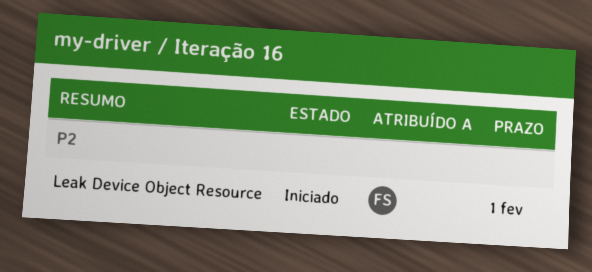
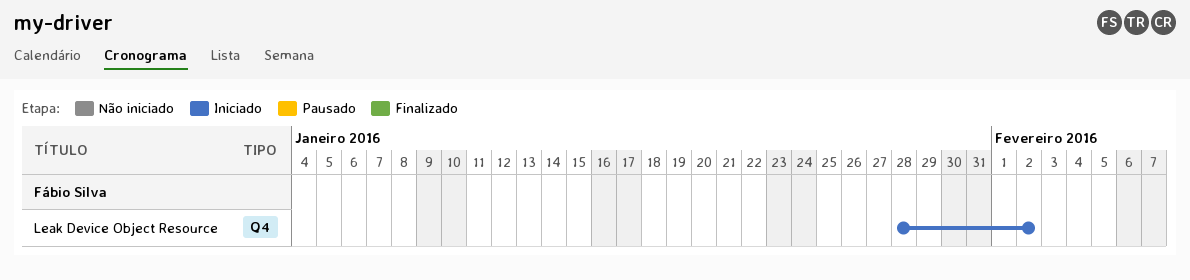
Leak Device Object Resource, due: Feb 1 -> Feb 2

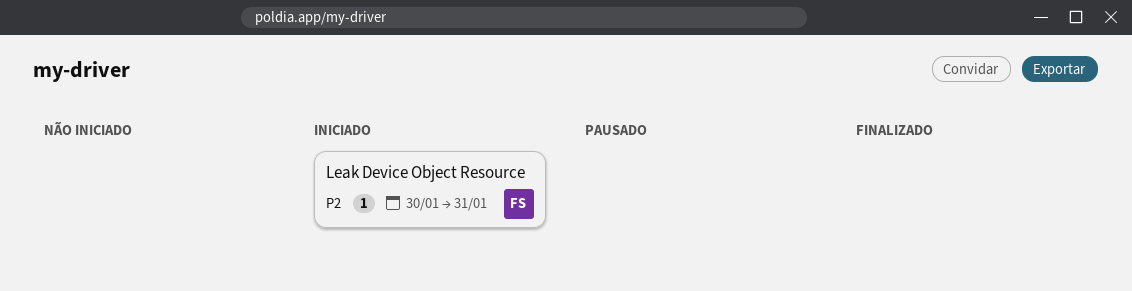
Leak Device Object Resource, start: Jan 28 -> Jan 30
Leak Device Object Resource, due: Feb 2 -> Jan 31

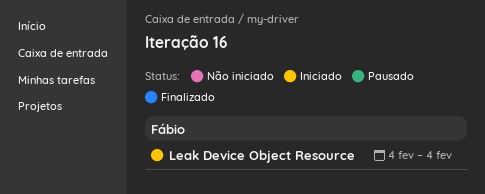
Leak Device Object Resource, start: Jan 30 -> Feb 4
Leak Device Object Resource, due: Jan 31 -> Feb 4

